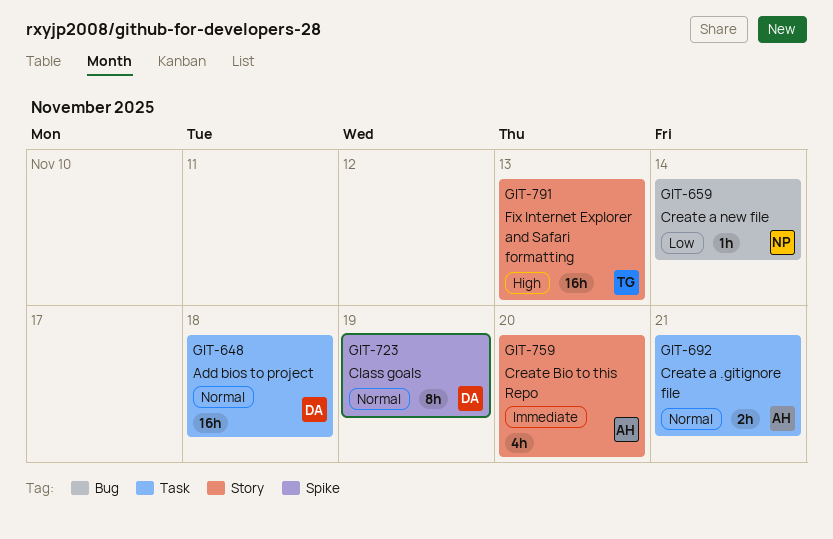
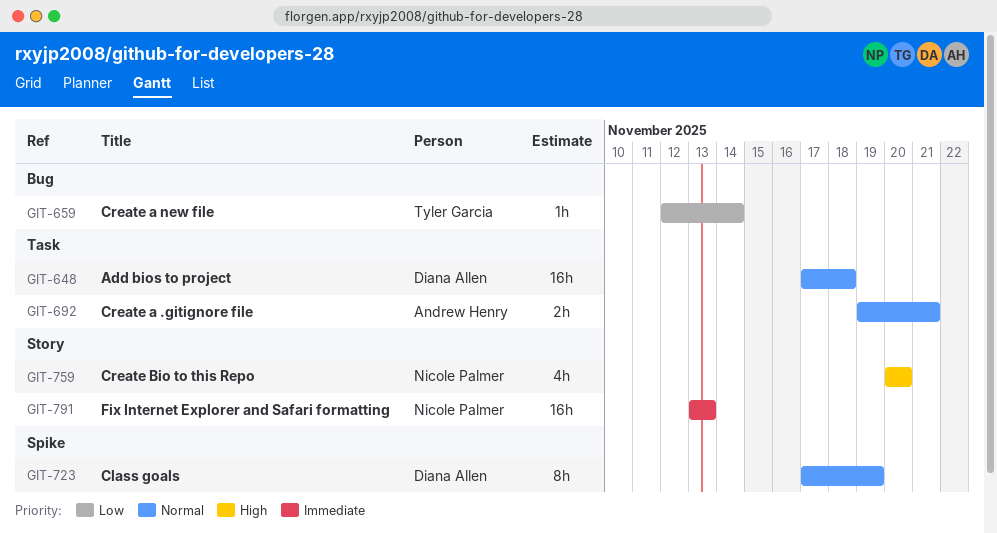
GIT-659, owner: Nicole Palmer -> Tyler Garcia
GIT-759, owner: Andrew Henry -> Nicole Palmer
GIT-759, priority: Immediate -> High
GIT-791, owner: Tyler Garcia -> Nicole Palmer
GIT-791, priority: High -> Immediate

